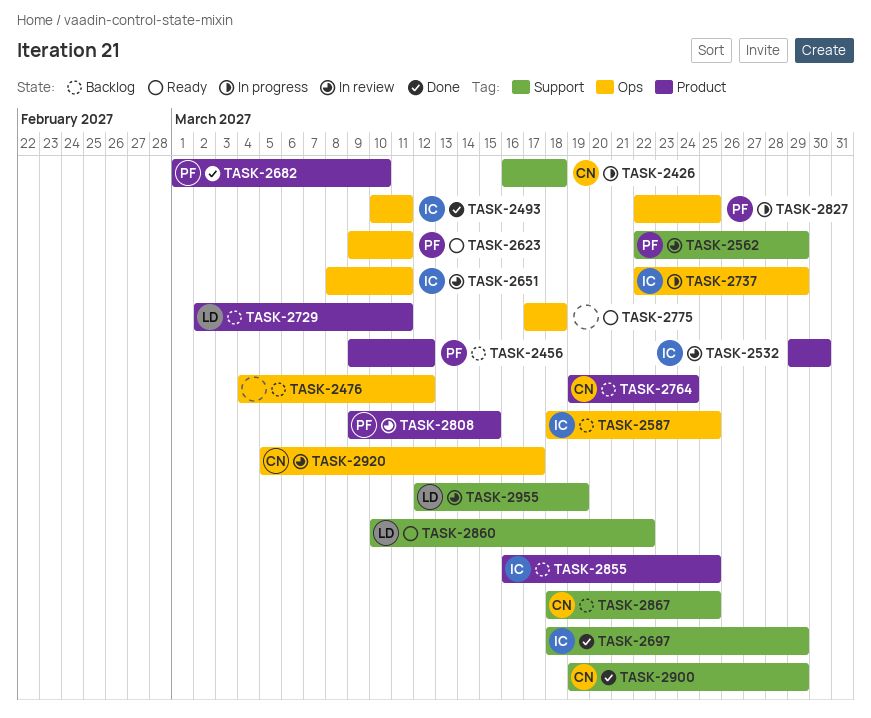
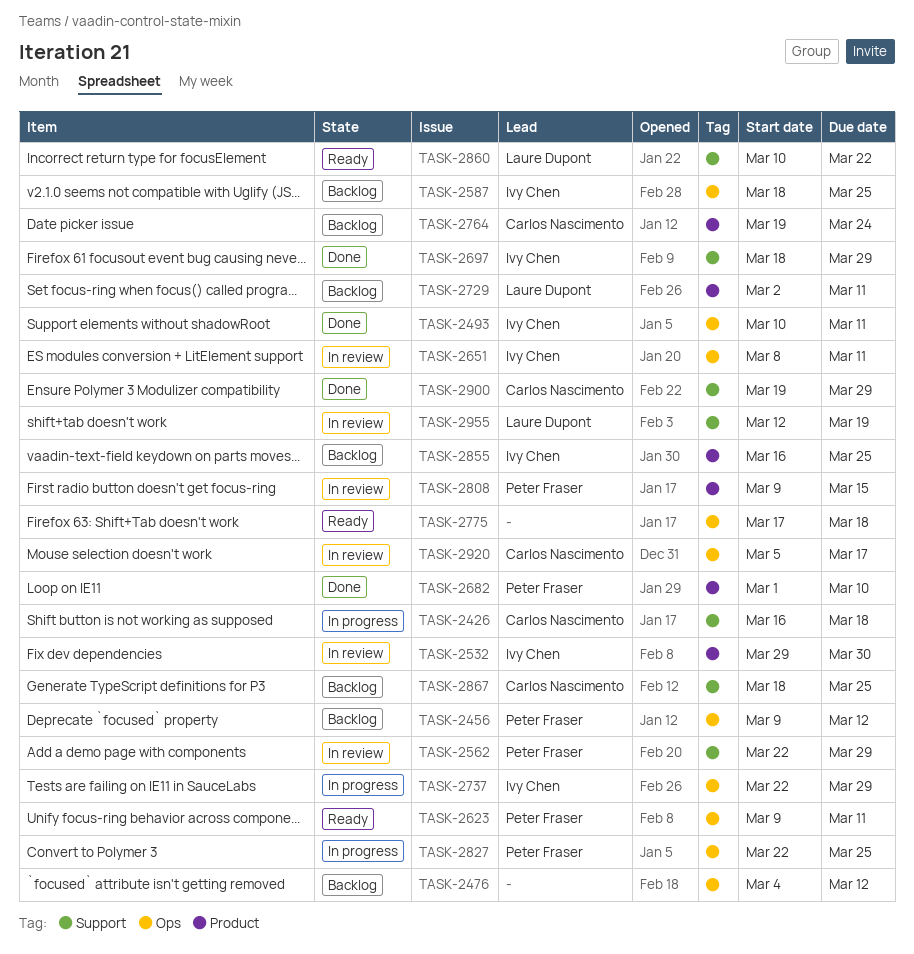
TASK-2456, label: Product -> Ops

